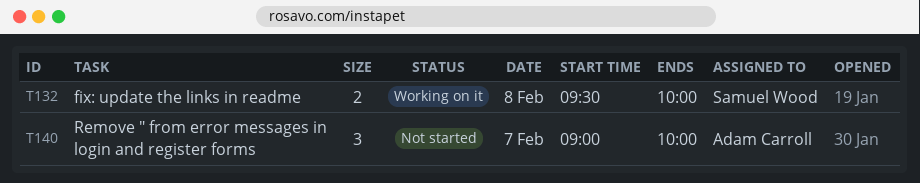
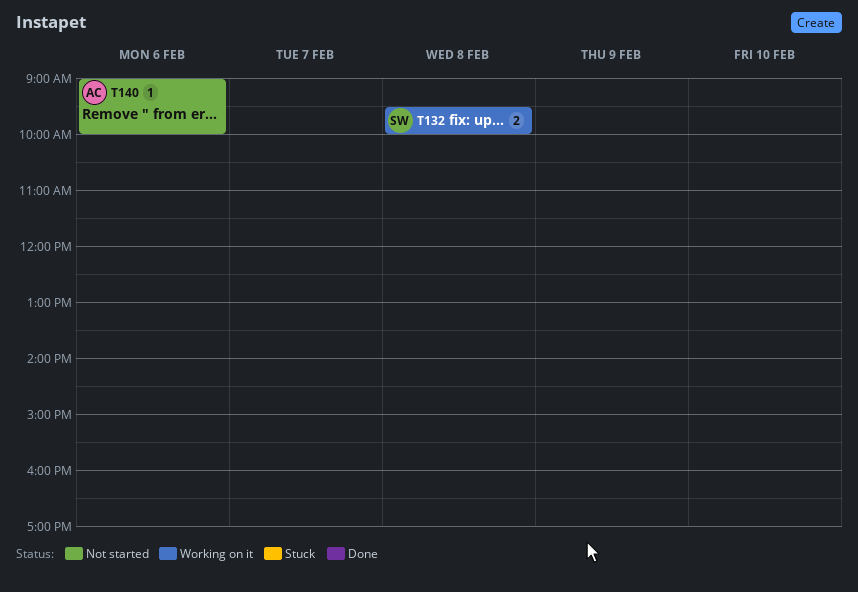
T140, estimate: 3 -> 1
T140, day: Feb 7 -> Feb 6

